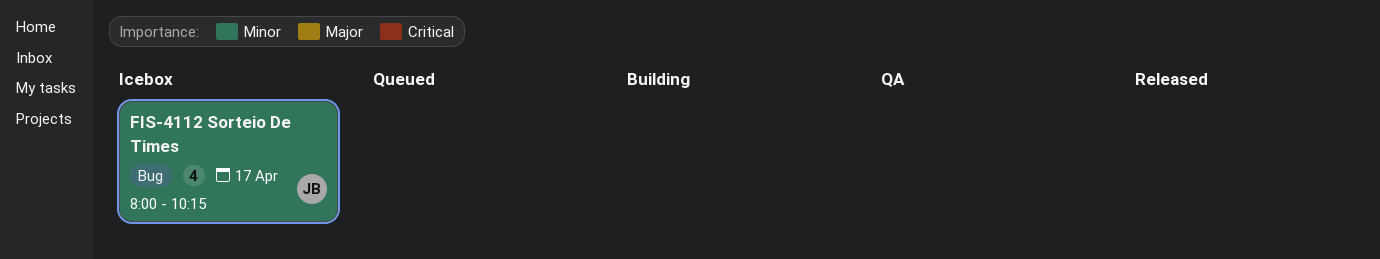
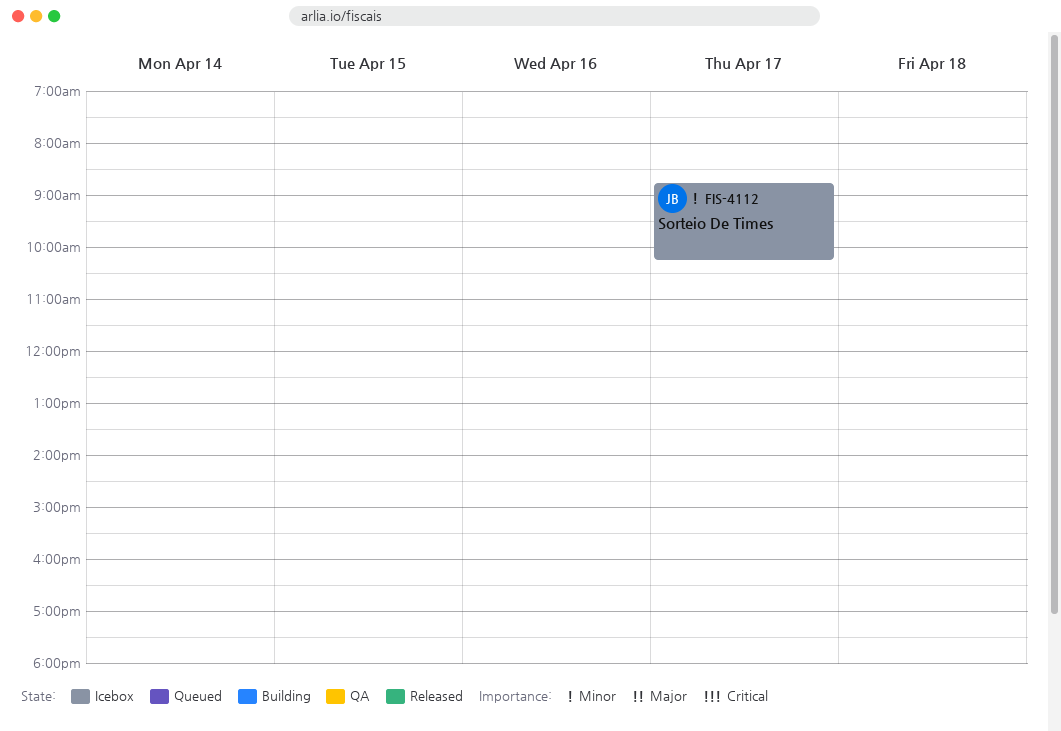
FIS-4112, begins: 08:00 -> 08:45

